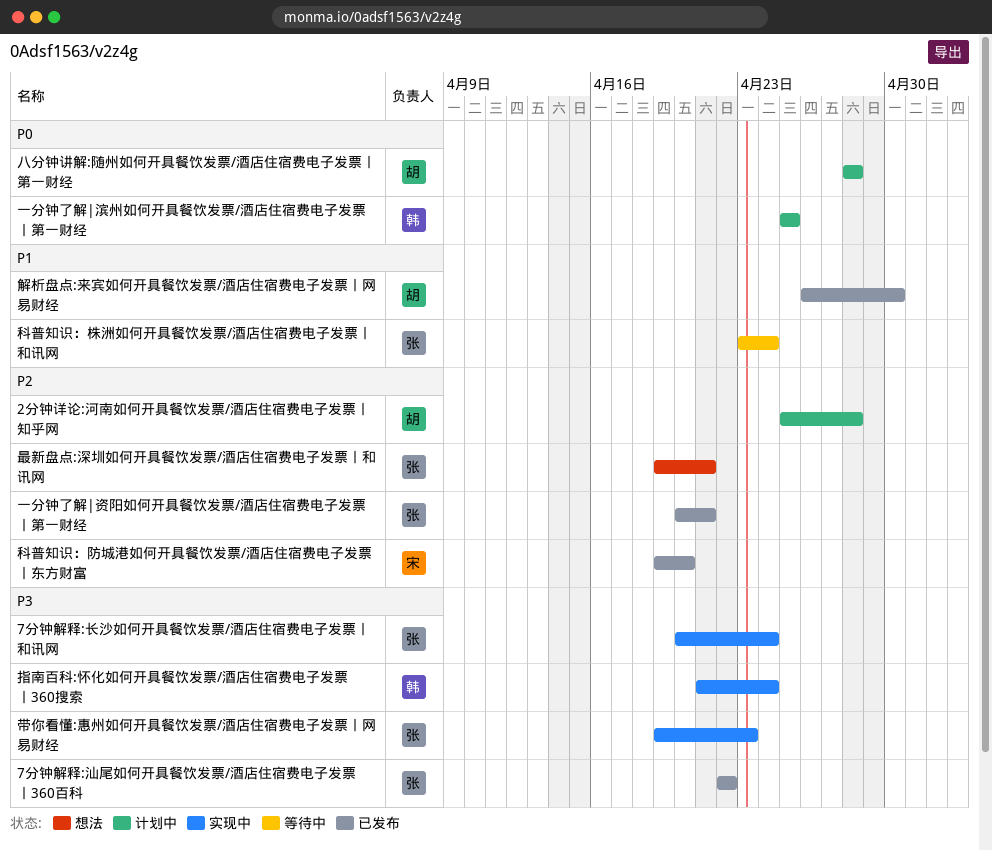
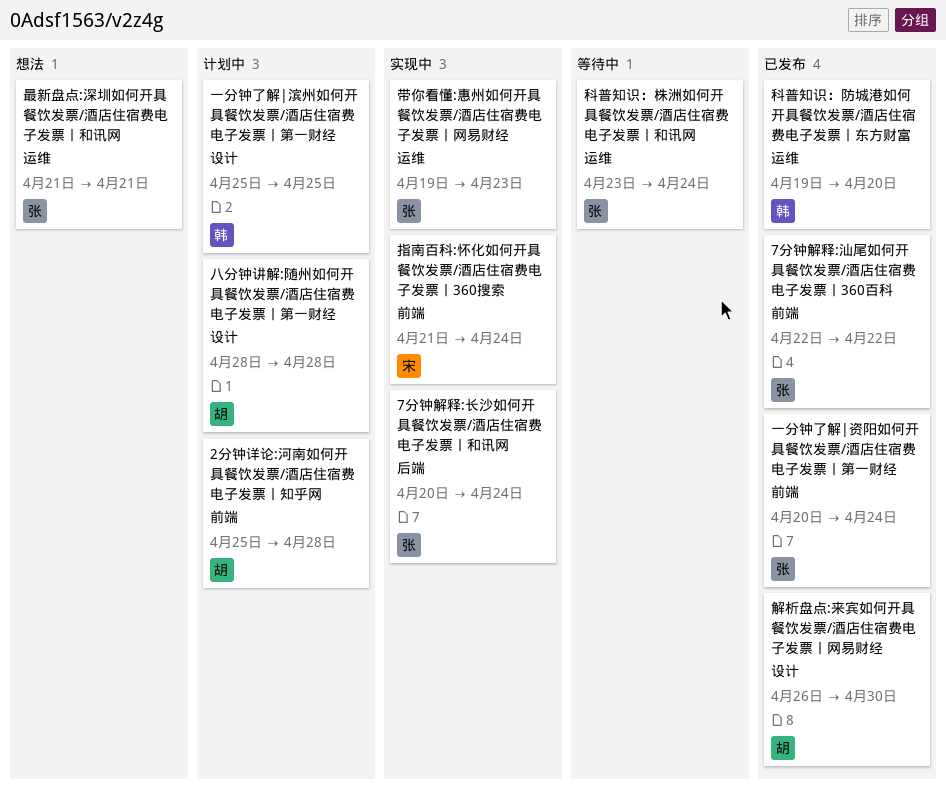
一分钟了解|资阳如何开具餐饮发票/酒店住宿费电子发票丨第一财经, due: Apr 21 -> Apr 24
指南百科:怀化如何开具餐饮发票/酒店住宿费电子发票丨360搜索, owner: 韩 -> 宋
最新盘点:深圳如何开具餐饮发票/酒店住宿费电子发票丨和讯网, start: Apr 19 -> Apr 21
科普知识：防城港如何开具餐饮发票/酒店住宿费电子发票丨东方财富, owner: 宋 -> 韩

